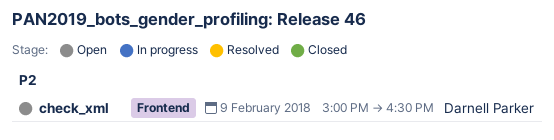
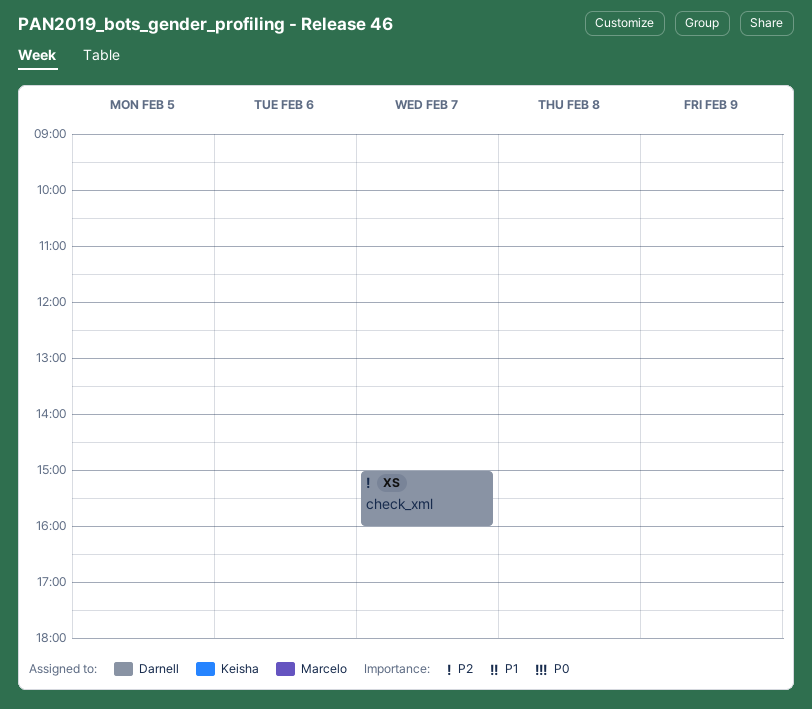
check_xml, day: Feb 9 -> Feb 7
check_xml, ends: 16:30 -> 16:00

